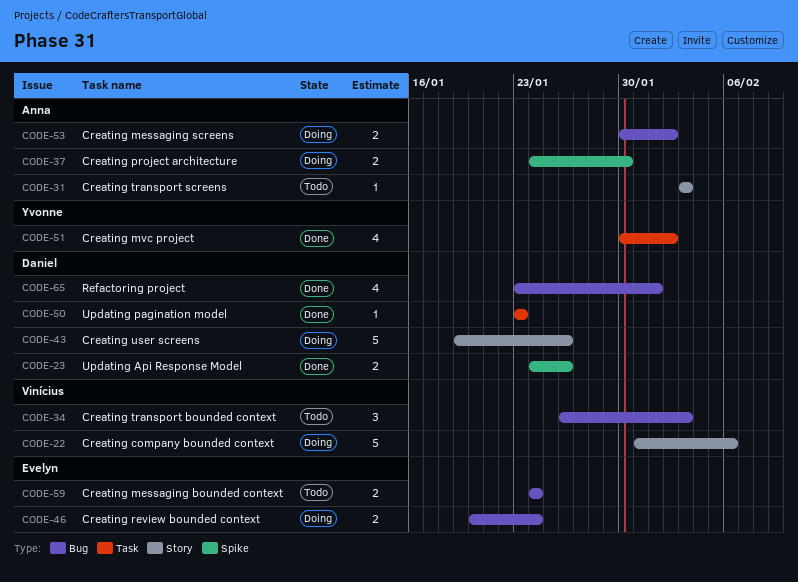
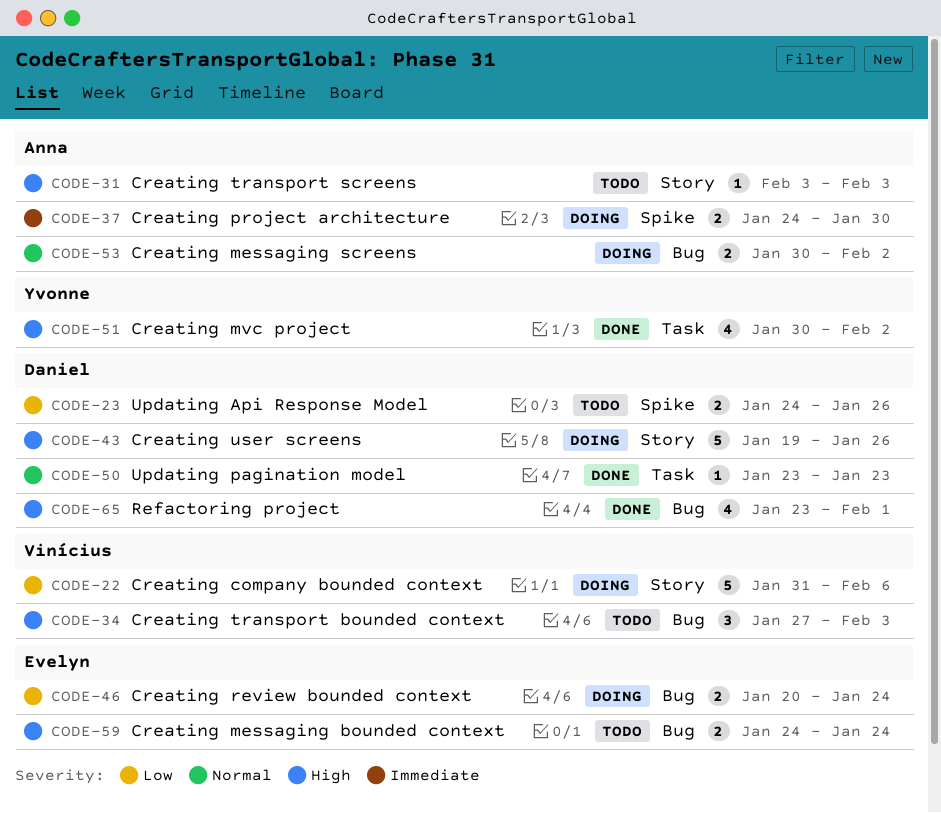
CODE-23, status: Done -> Todo
CODE-34, start: Jan 26 -> Jan 27

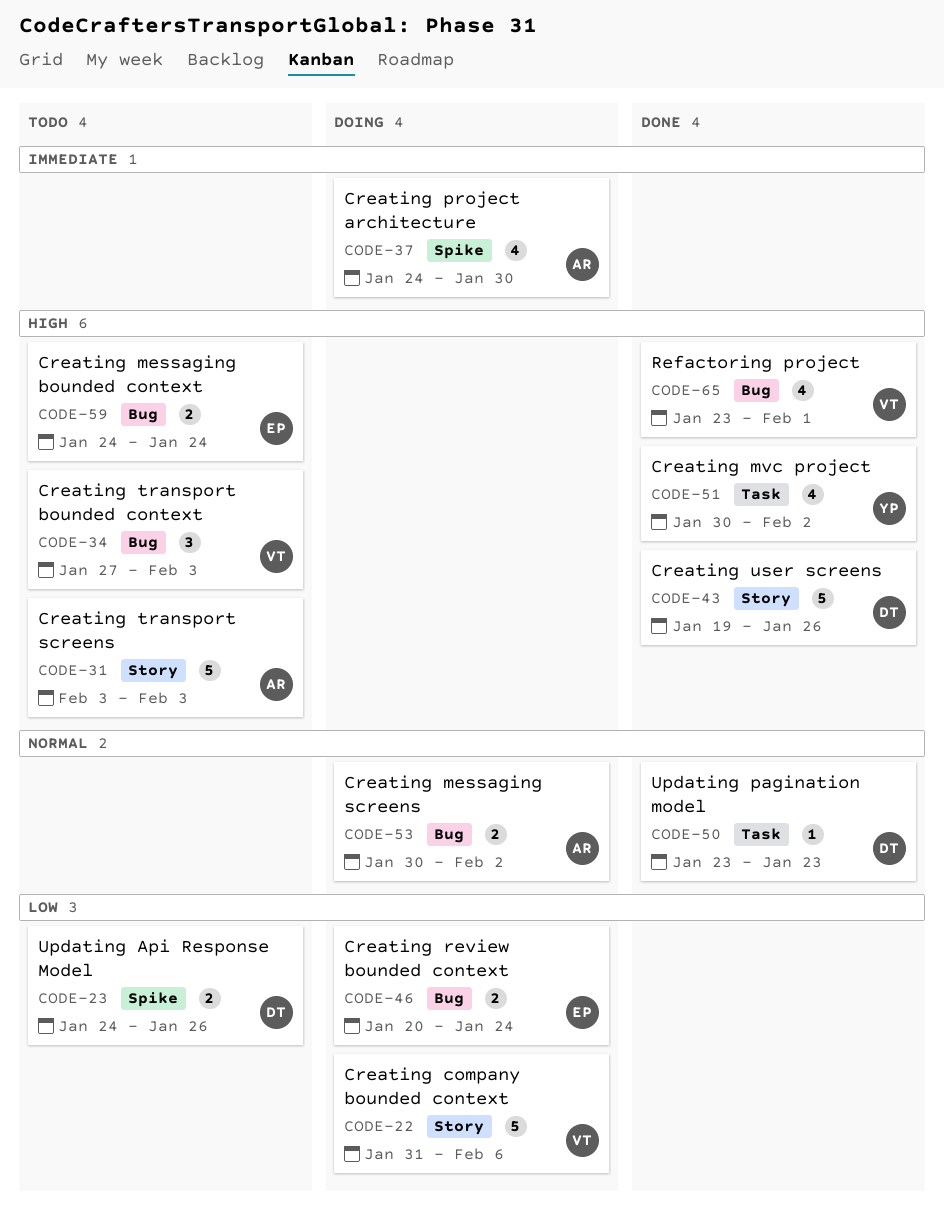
CODE-31, estimate: 1 -> 5
CODE-37, estimate: 2 -> 4
CODE-43, status: Doing -> Done
CODE-65, owner: Daniel -> Vinícius

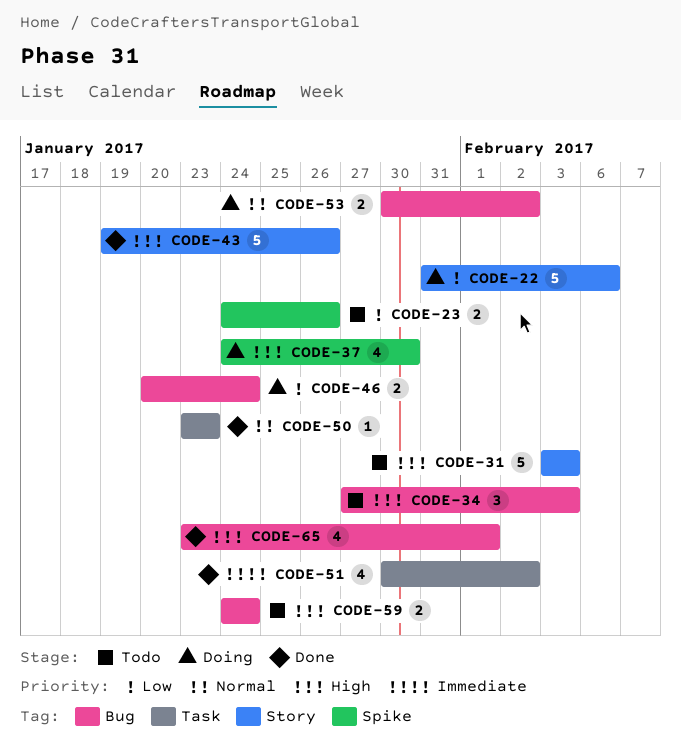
CODE-37, priority: Immediate -> High
CODE-51, priority: High -> Immediate

